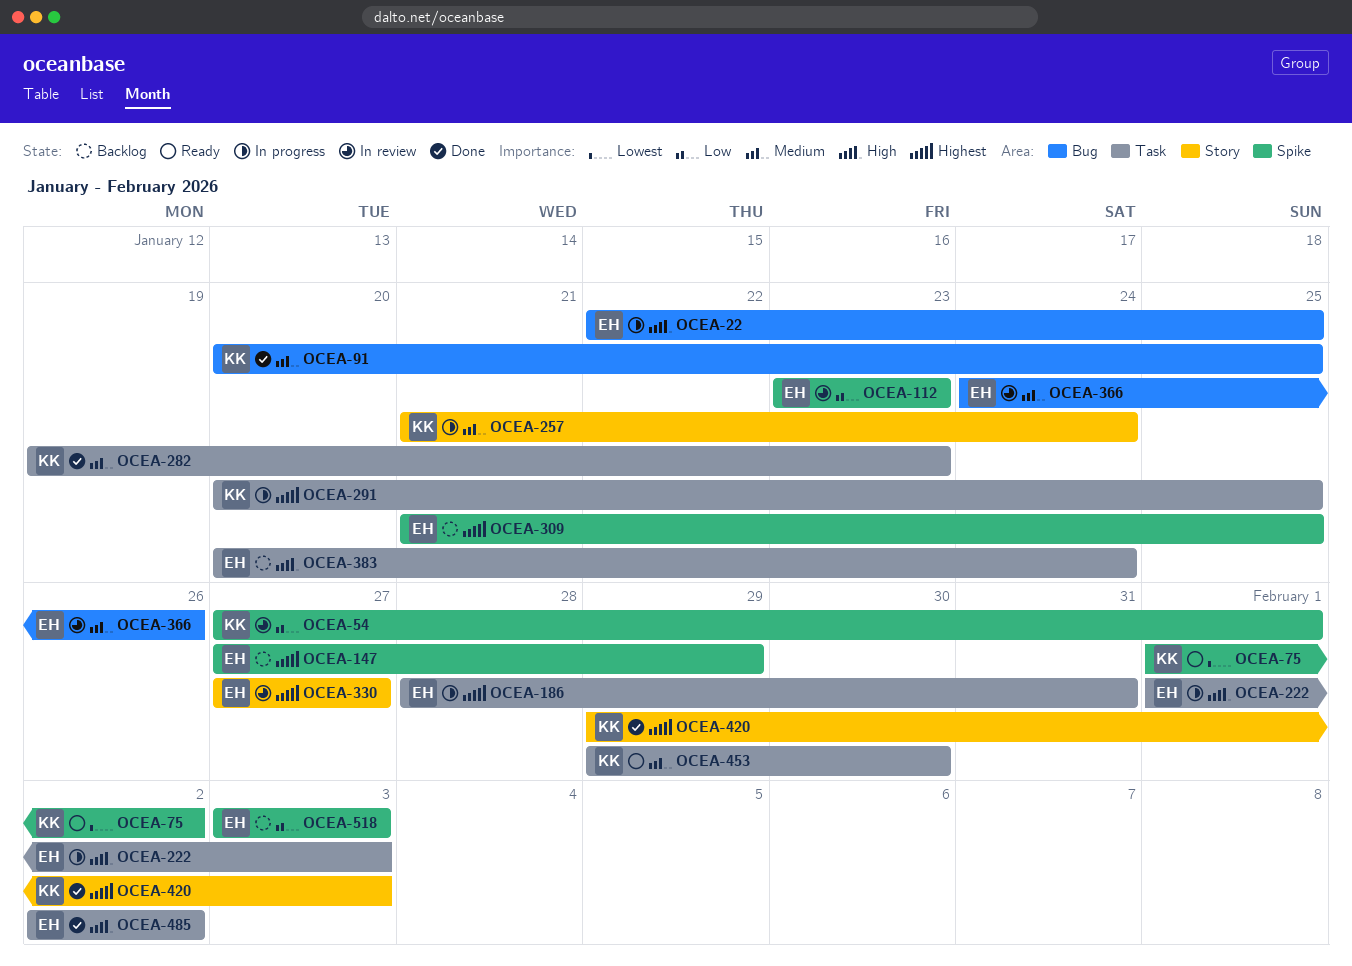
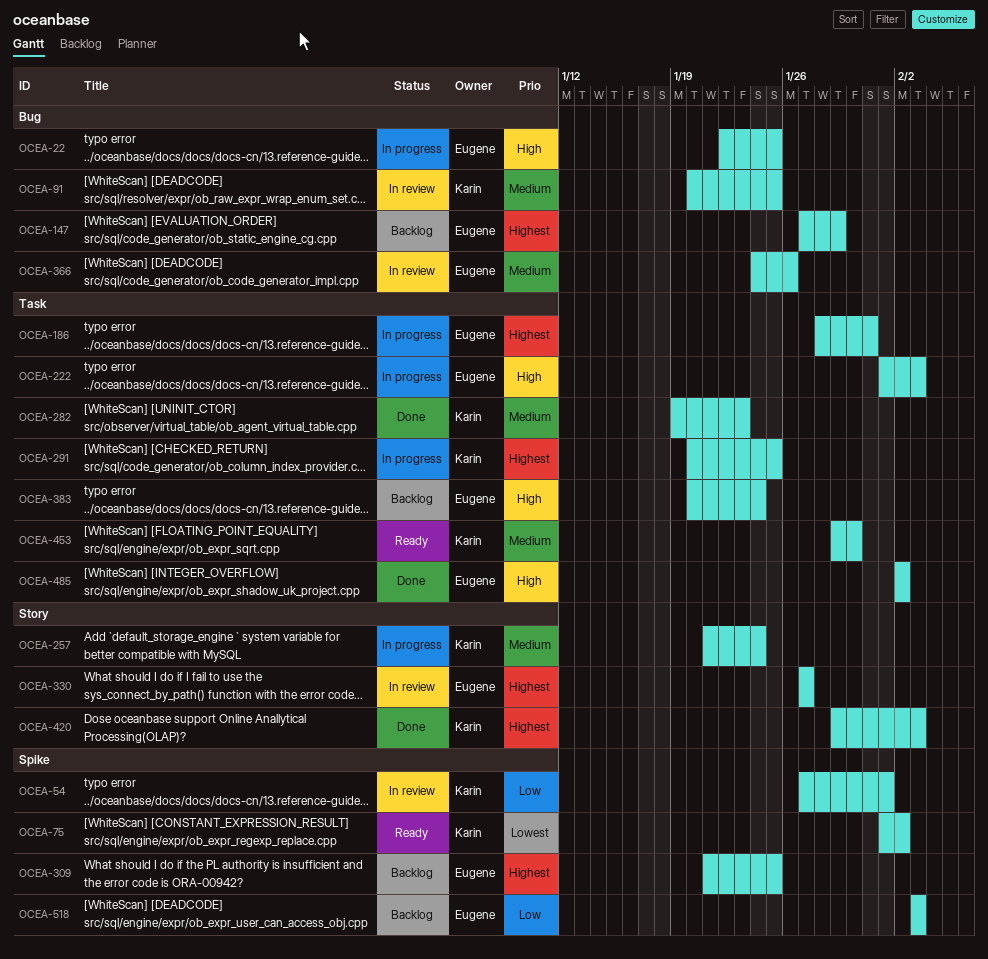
OCEA-91, status: Done -> In review
OCEA-112: present -> none
OCEA-147, label: Spike -> Bug

